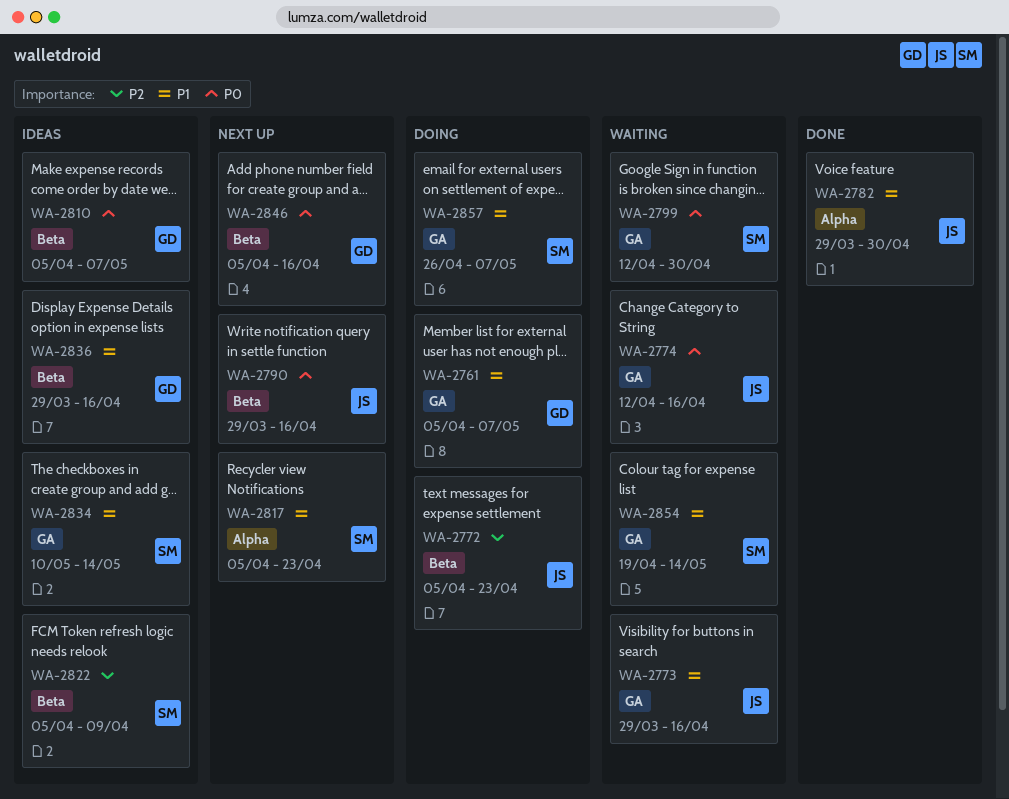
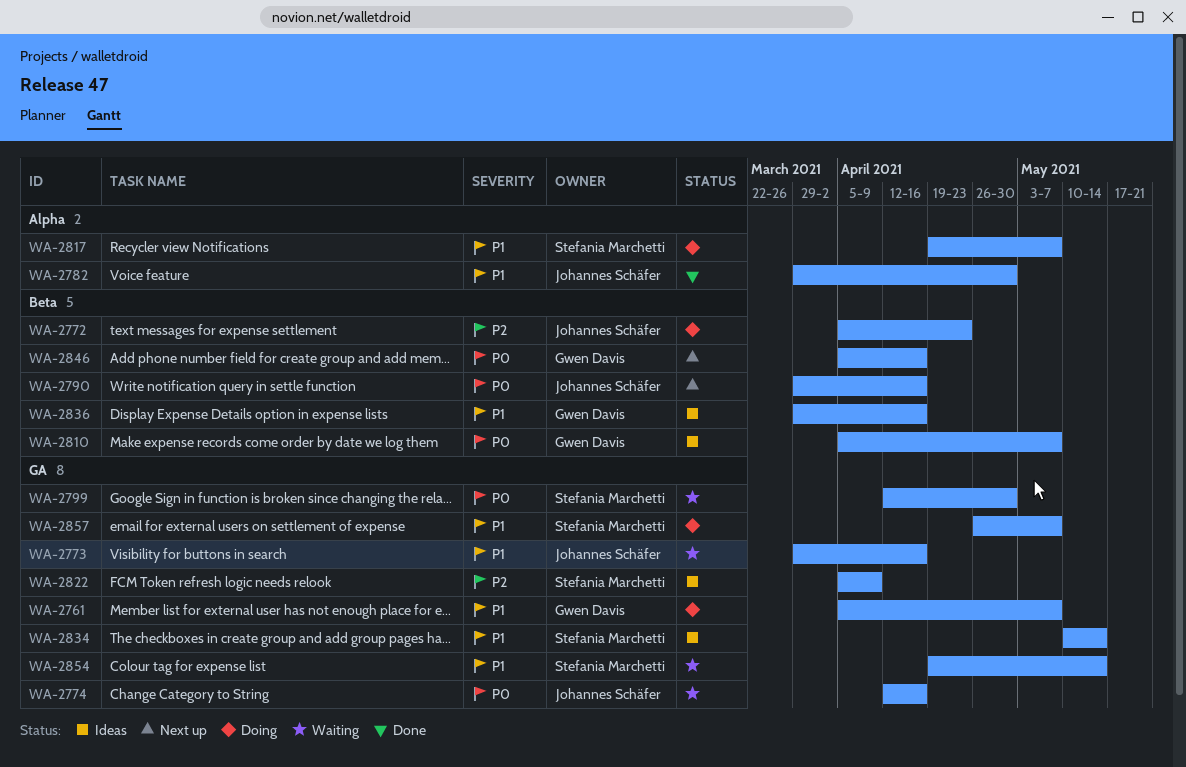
WA-2817, status: Next up -> Doing
WA-2817, start: Apr 5 -> Apr 19
WA-2817, due: Apr 23 -> May 7
WA-2822, label: Beta -> GA

